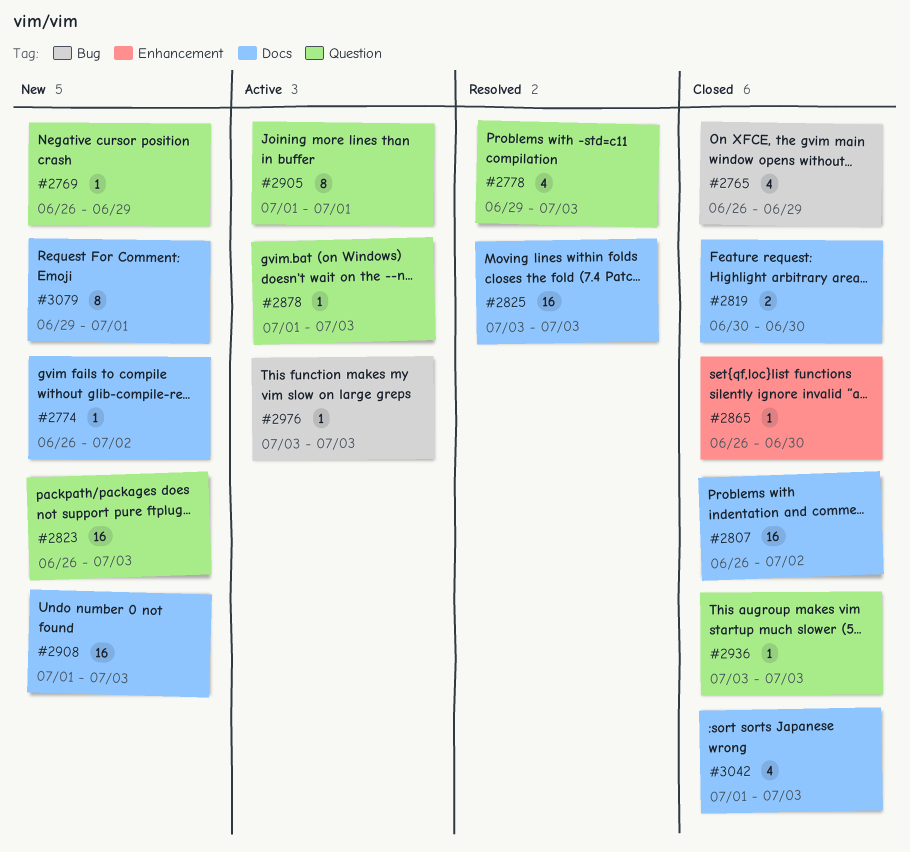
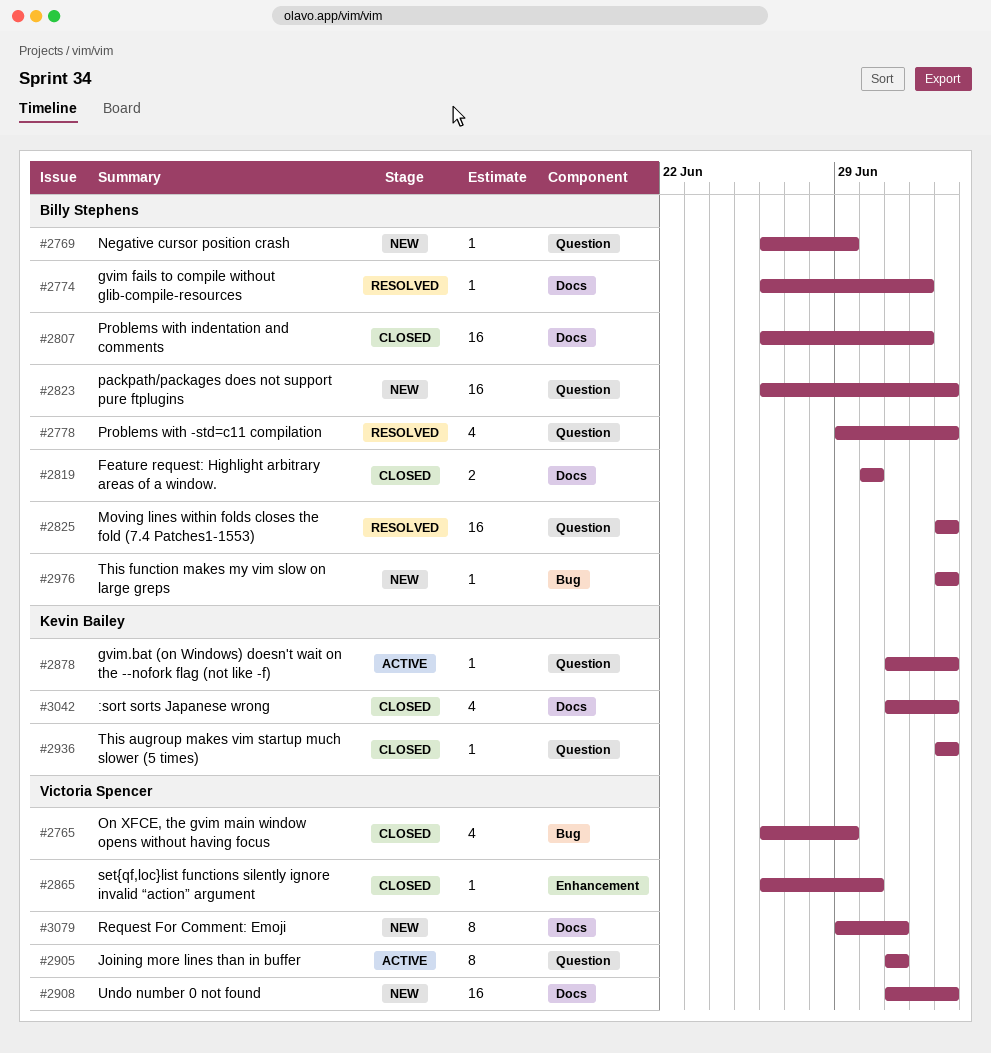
#2774, status: New -> Resolved
#2825, label: Docs -> Question
#2976, status: Active -> New

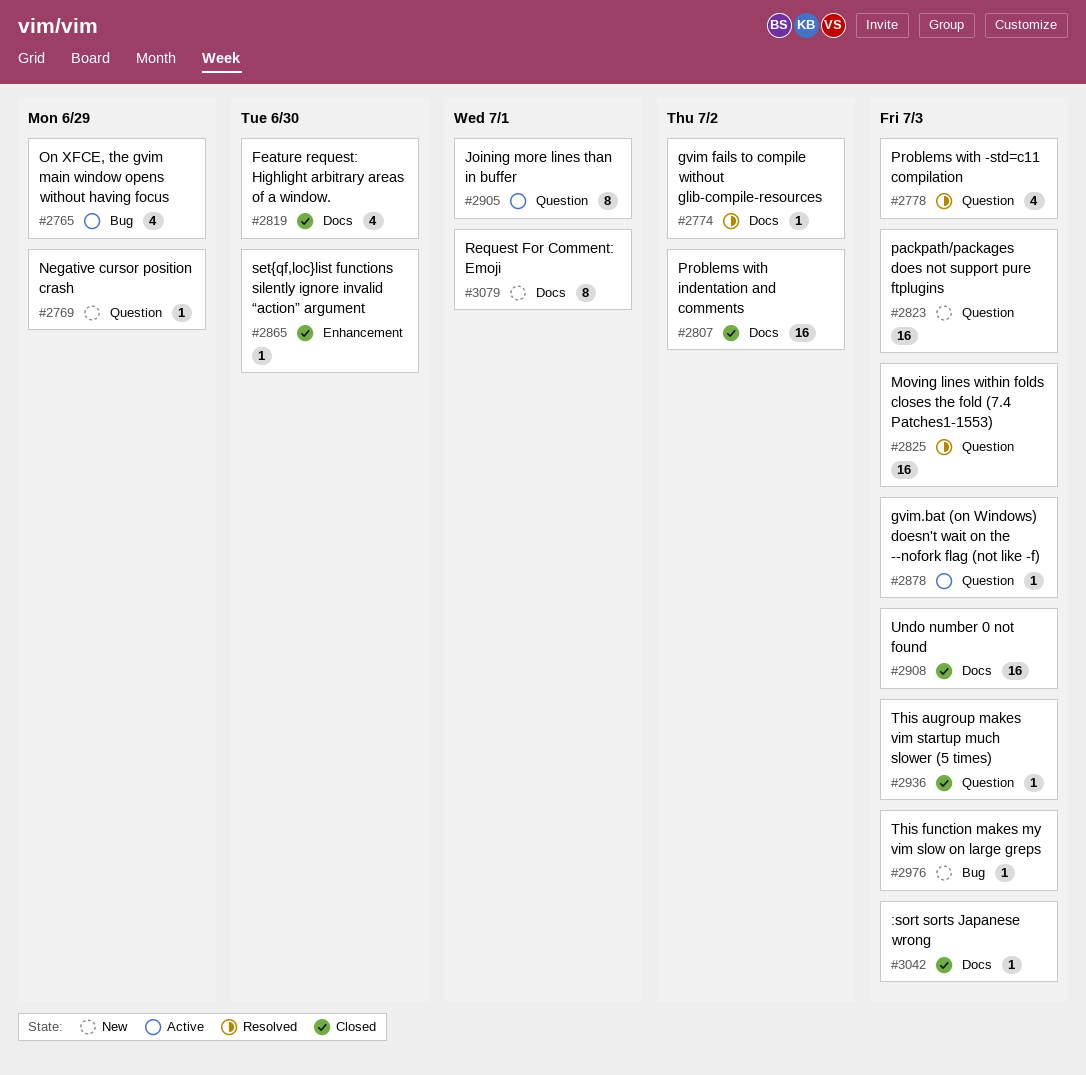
#2765, status: Closed -> Active
#2819, estimate: 2 -> 4
#2908, status: New -> Closed
#3042, estimate: 4 -> 1

